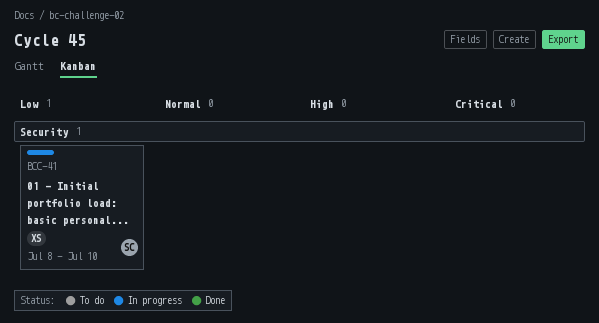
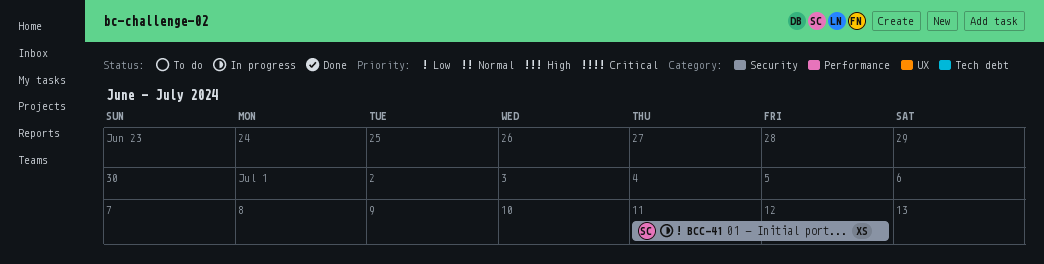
BCC-41, start: Jul 8 -> Jul 11
BCC-41, due: Jul 10 -> Jul 12

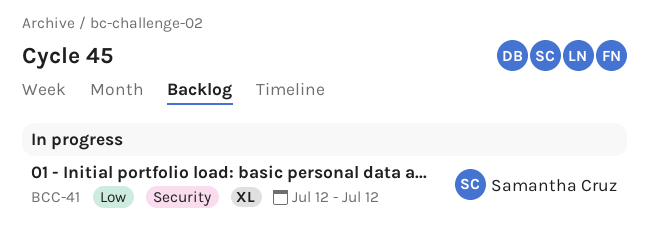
BCC-41, estimate: XS -> XL
BCC-41, start: Jul 11 -> Jul 12

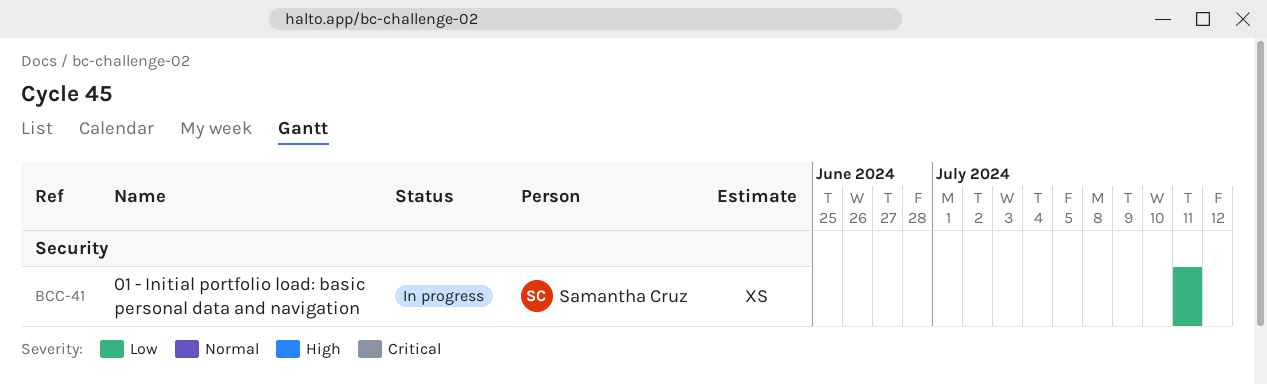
BCC-41, estimate: XL -> XS
BCC-41, start: Jul 12 -> Jul 11
BCC-41, due: Jul 12 -> Jul 11

